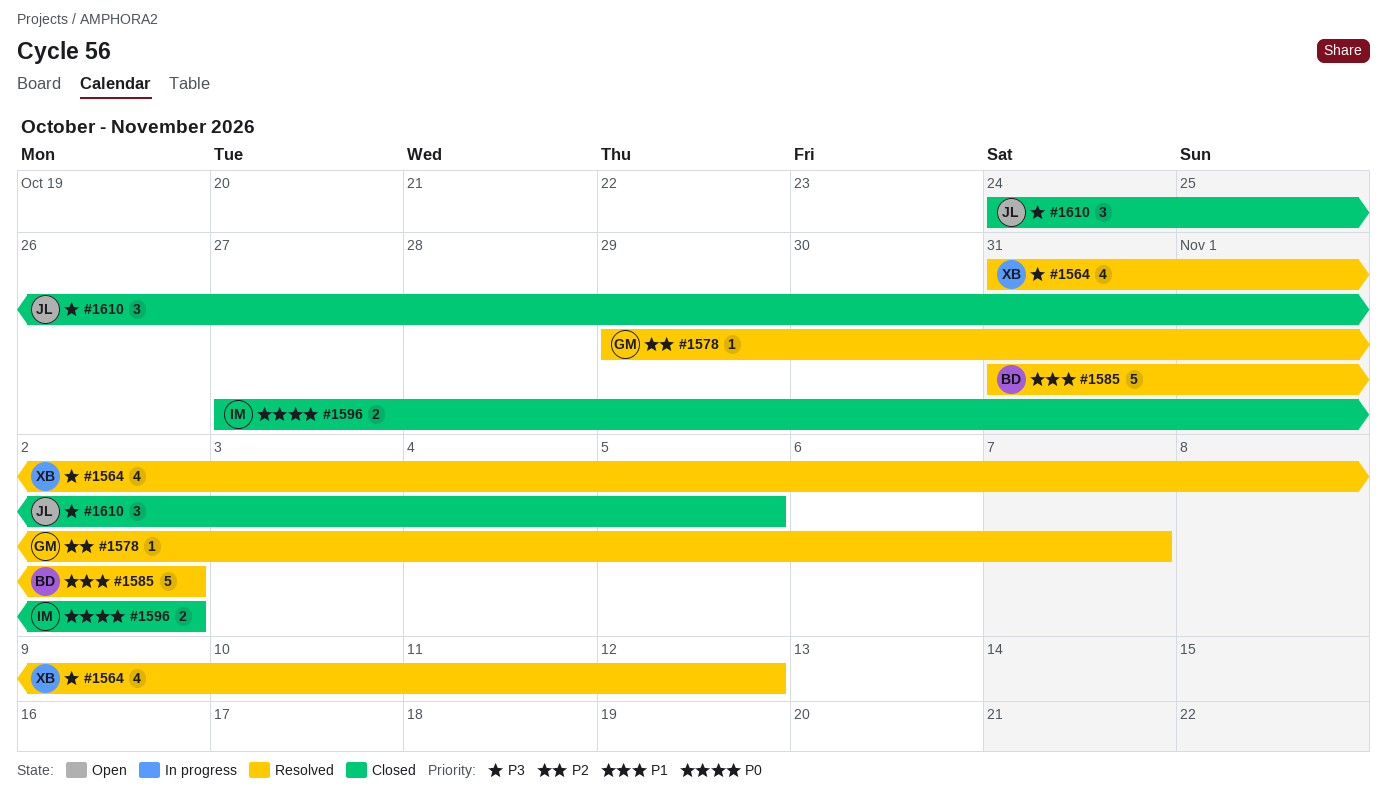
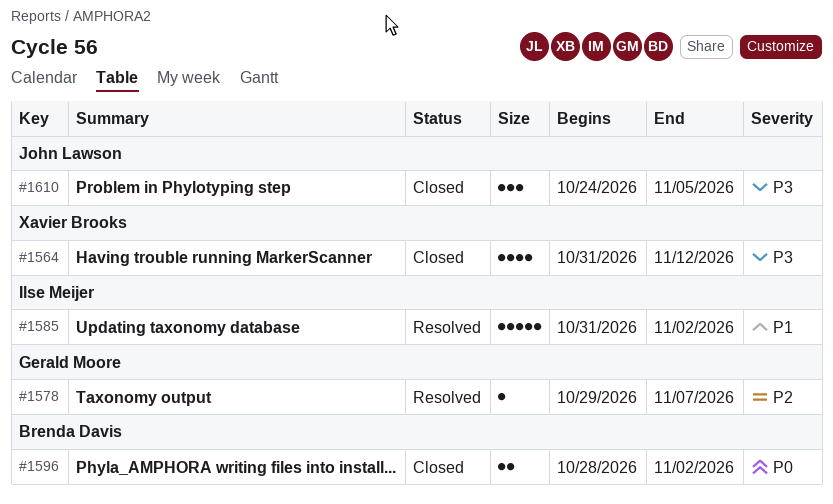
#1564, status: Resolved -> Closed
#1585, owner: Brenda Davis -> Ilse Meijer
#1596, owner: Ilse Meijer -> Brenda Davis
#1596, start: Oct 27 -> Oct 28

